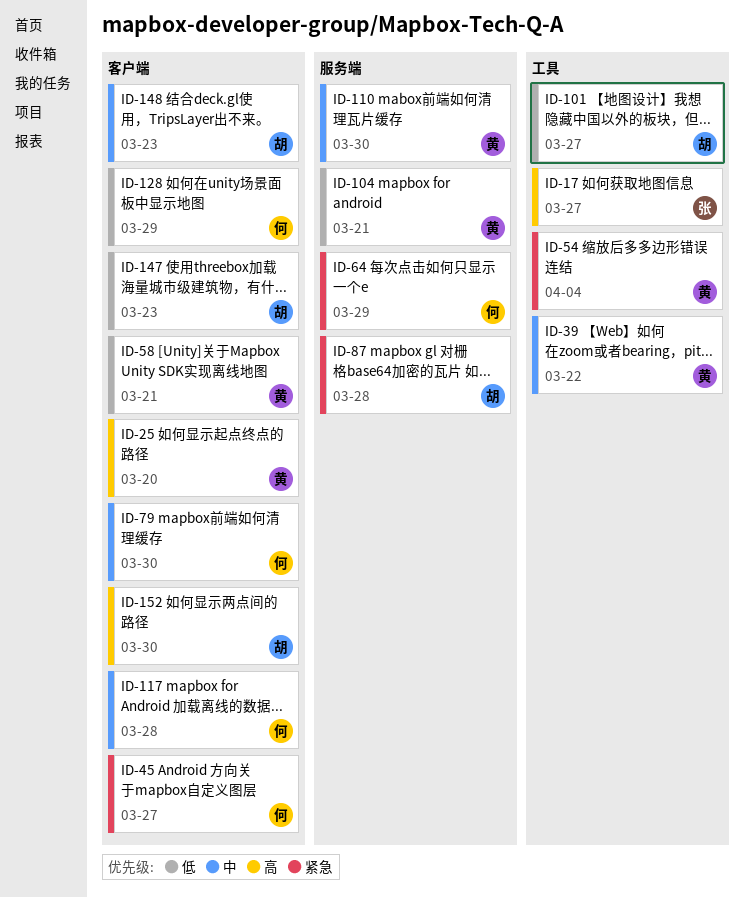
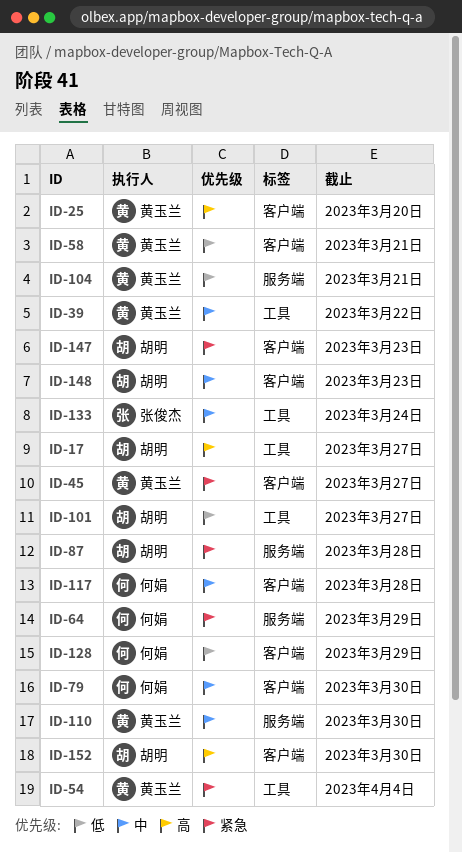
ID-17, owner: 张俊杰 -> 胡明
ID-45, owner: 何娟 -> 黄玉兰
ID-133: none -> present
ID-147, priority: 低 -> 紧急

